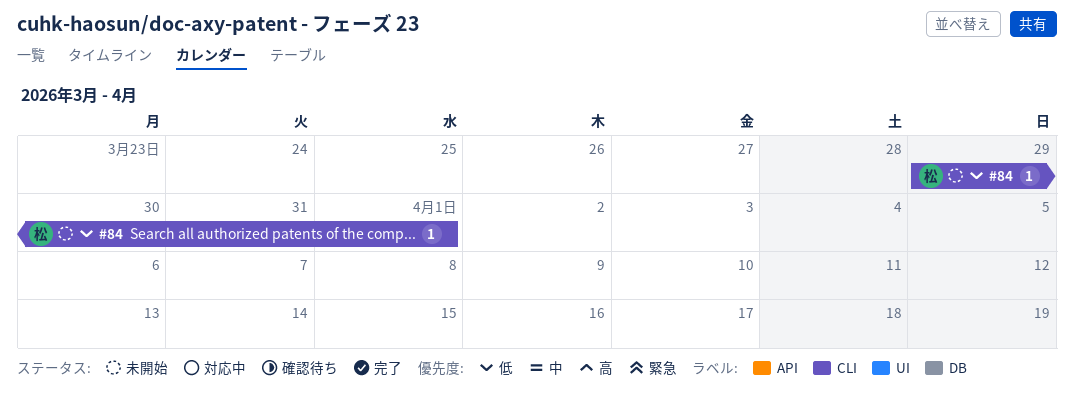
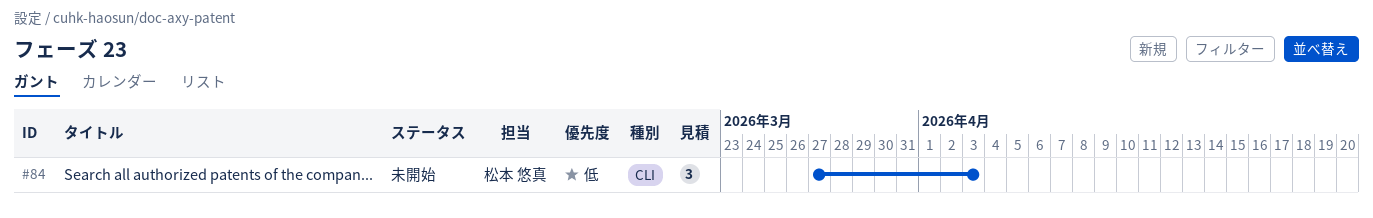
#84, estimate: 1 -> 3
#84, start: Mar 29 -> Mar 27
#84, due: Apr 1 -> Apr 3

